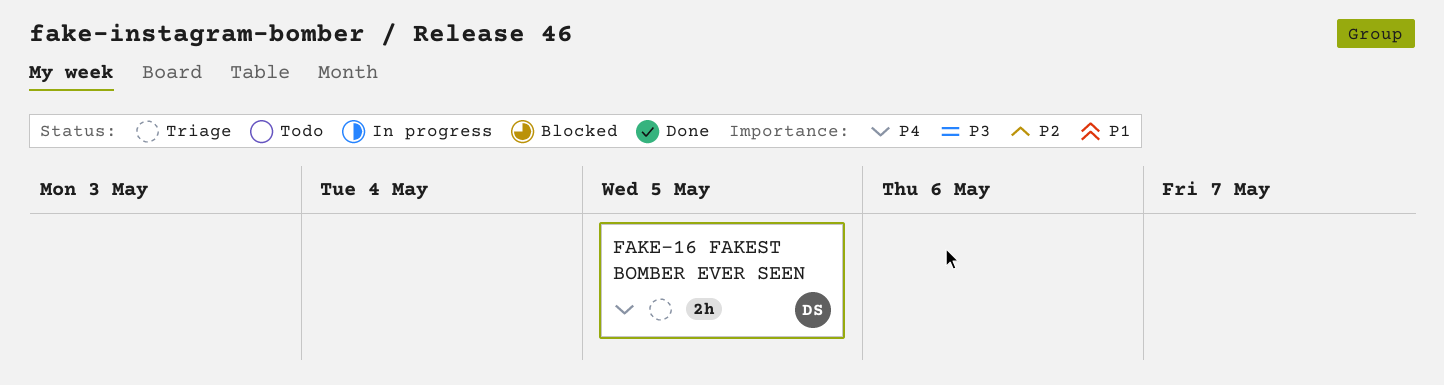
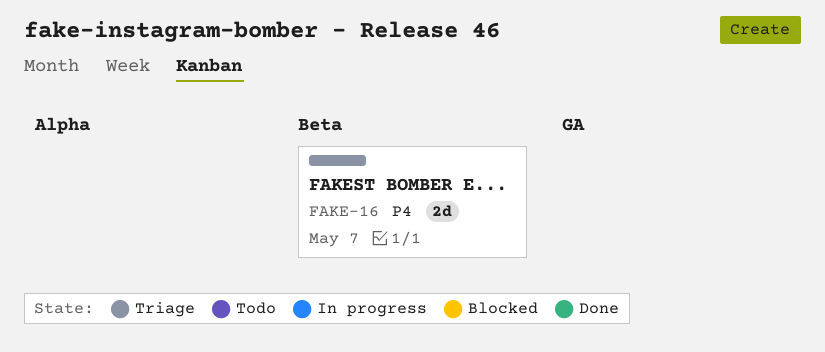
FAKE-16, estimate: 2h -> 2d
FAKE-16, due: May 5 -> May 7

